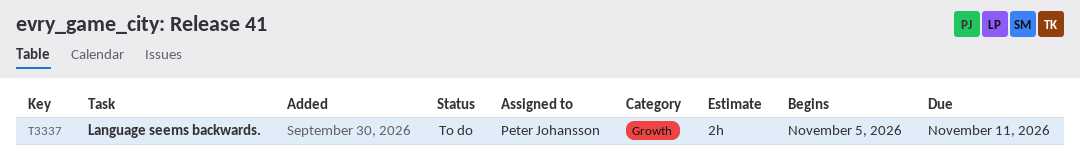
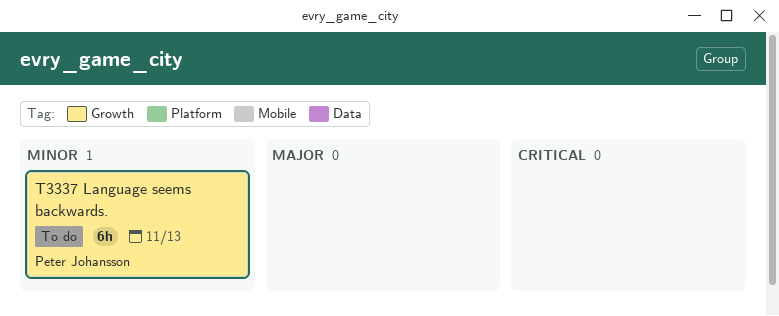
T3337, estimate: 2h -> 6h
T3337, due: Nov 11 -> Nov 13

